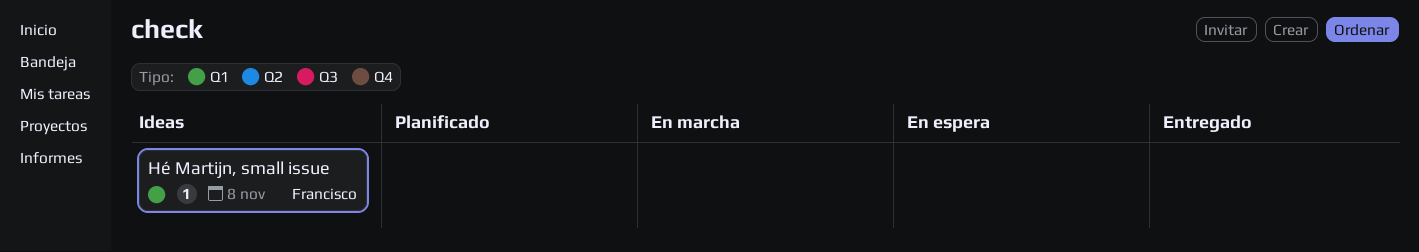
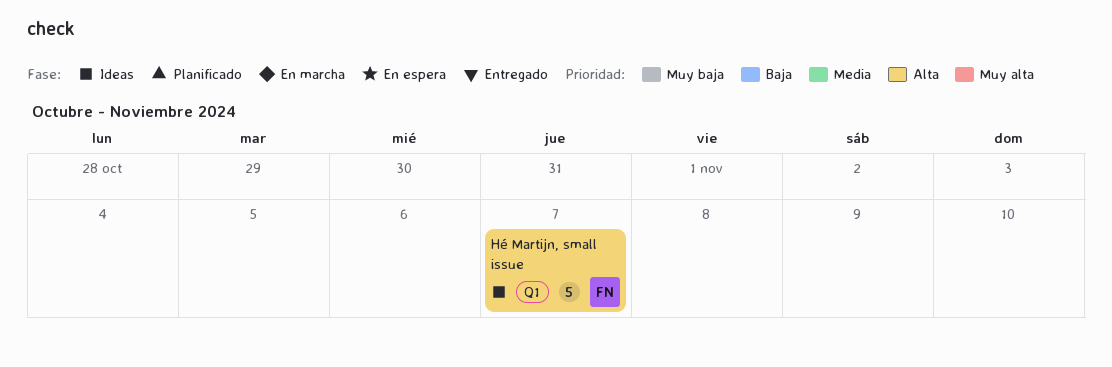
Hé Martijn, small issue, estimate: 1 -> 5
Hé Martijn, small issue, due: Nov 8 -> Nov 7

